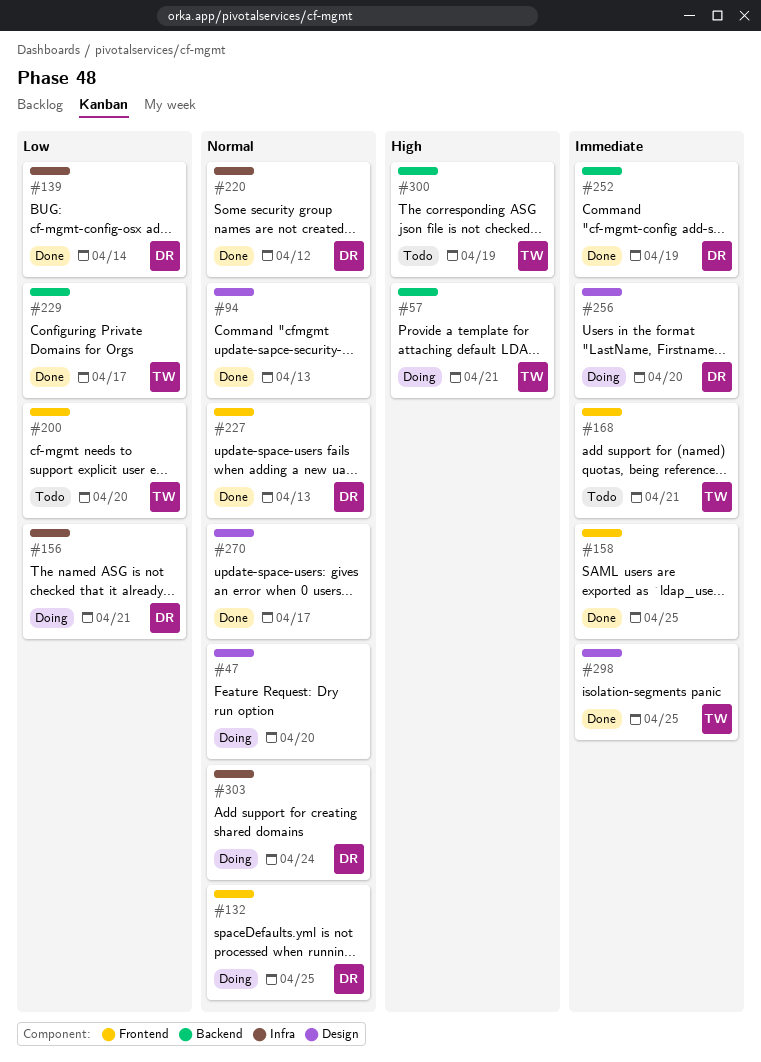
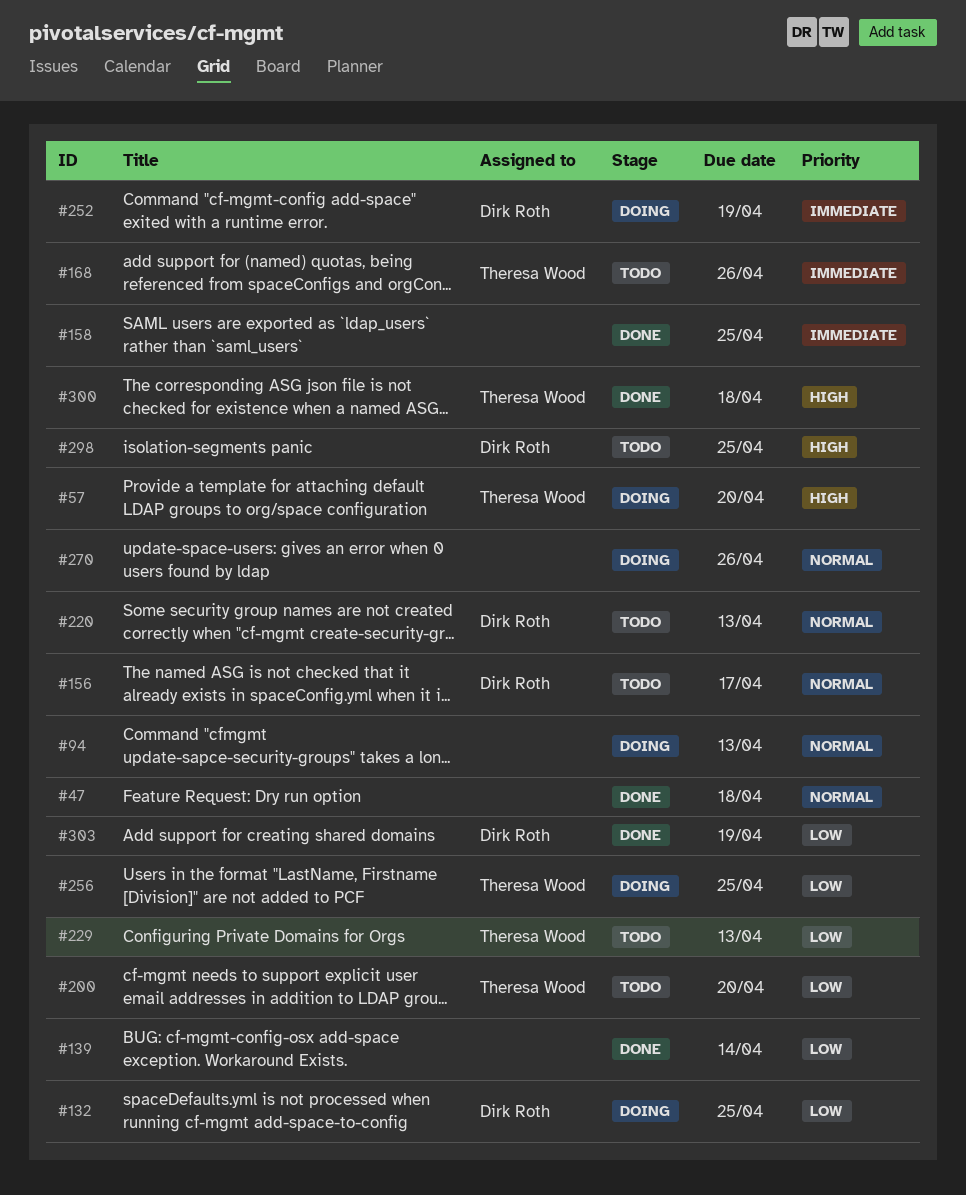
#47, status: Doing -> Done
#47, due: Apr 20 -> Apr 18
#57, due: Apr 21 -> Apr 20
#94, status: Done -> Doing
#132, priority: Normal -> Low
#139, owner: Dirk Roth -> none
#156, status: Doing -> Todo
#156, priority: Low -> Normal
#156, due: Apr 21 -> Apr 17
#168, due: Apr 21 -> Apr 26
#220, status: Done -> Todo
#220, due: Apr 12 -> Apr 13
#227: present -> none
#229, status: Done -> Todo
#229, due: Apr 17 -> Apr 13
#252, status: Done -> Doing
#256, owner: Dirk Roth -> Theresa Wood
#256, priority: Immediate -> Low
#256, due: Apr 20 -> Apr 25
#270, status: Done -> Doing
#270, due: Apr 17 -> Apr 26
#298, status: Done -> Todo
#298, owner: Theresa Wood -> Dirk Roth
#298, priority: Immediate -> High
#300, status: Todo -> Done
#300, due: Apr 19 -> Apr 18
#303, status: Doing -> Done
#303, priority: Normal -> Low
#303, due: Apr 24 -> Apr 19

